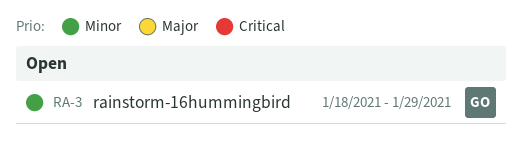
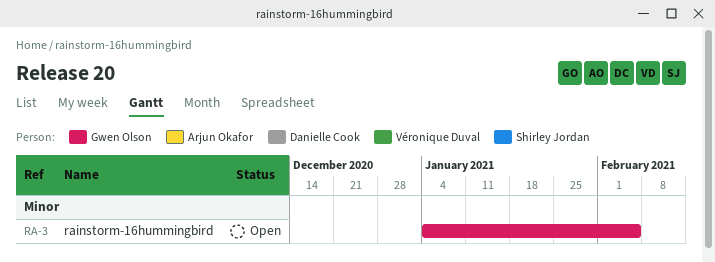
RA-3, start: Jan 18 -> Jan 4
RA-3, due: Jan 29 -> Feb 5

